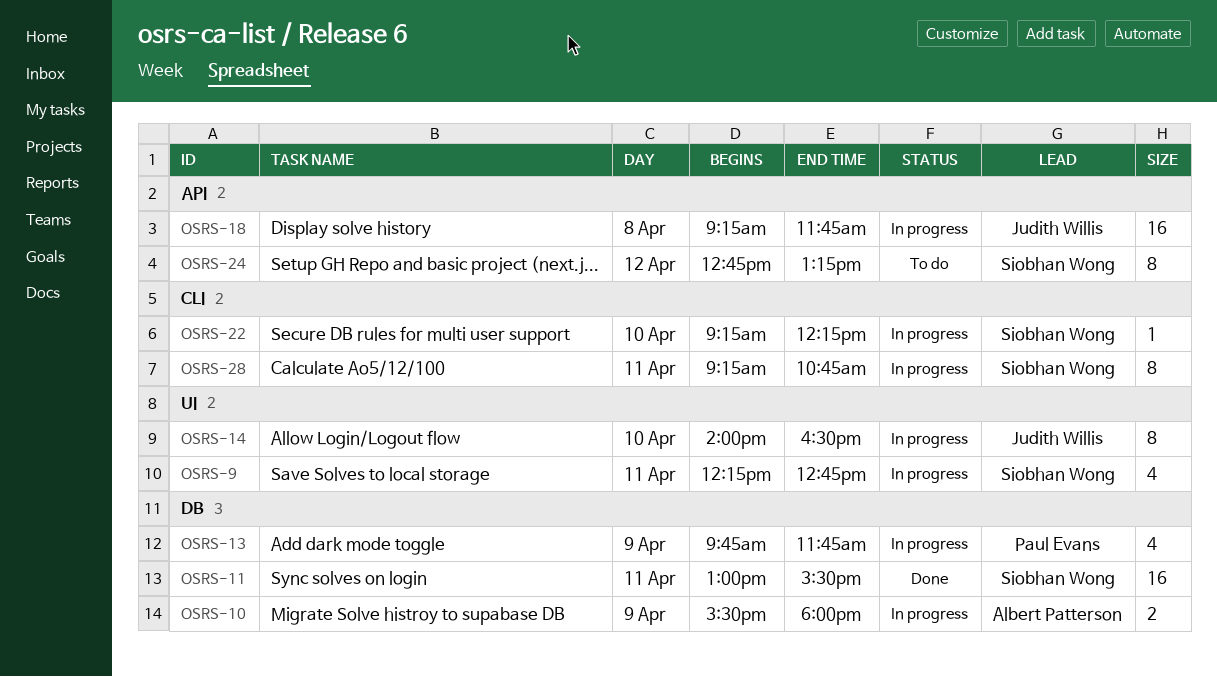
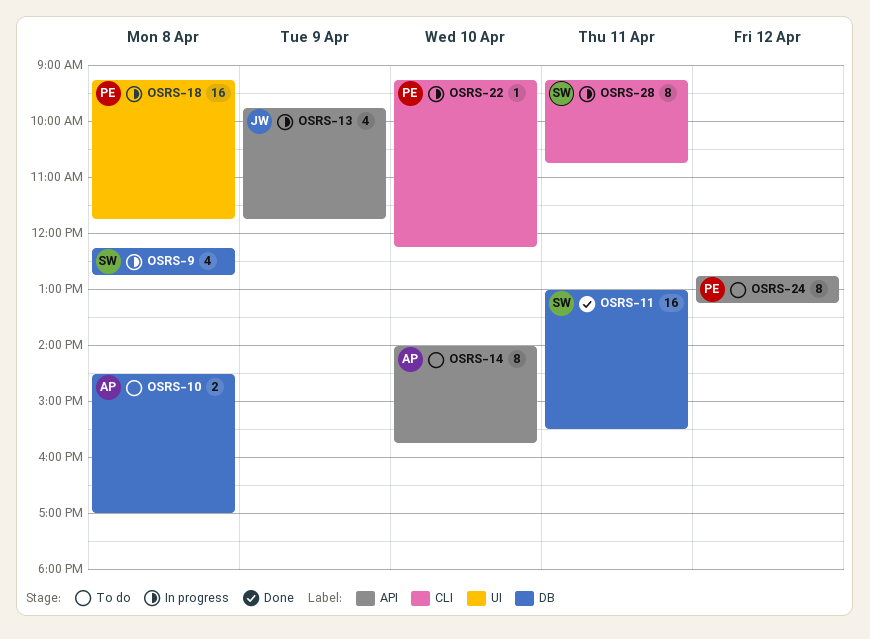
OSRS-9, label: UI -> DB
OSRS-9, day: Apr 11 -> Apr 8
OSRS-10, status: In progress -> To do
OSRS-10, day: Apr 9 -> Apr 8
OSRS-10, begins: 15:30 -> 14:30
OSRS-10, ends: 18:00 -> 17:00
OSRS-13, owner: Paul Evans -> Judith Willis
OSRS-13, label: DB -> API
OSRS-14, status: In progress -> To do
OSRS-14, owner: Judith Willis -> Albert Patterson
OSRS-14, label: UI -> API
OSRS-14, ends: 16:30 -> 15:45
OSRS-18, owner: Judith Willis -> Paul Evans
OSRS-18, label: API -> UI
OSRS-22, owner: Siobhan Wong -> Paul Evans
OSRS-24, owner: Siobhan Wong -> Paul Evans

